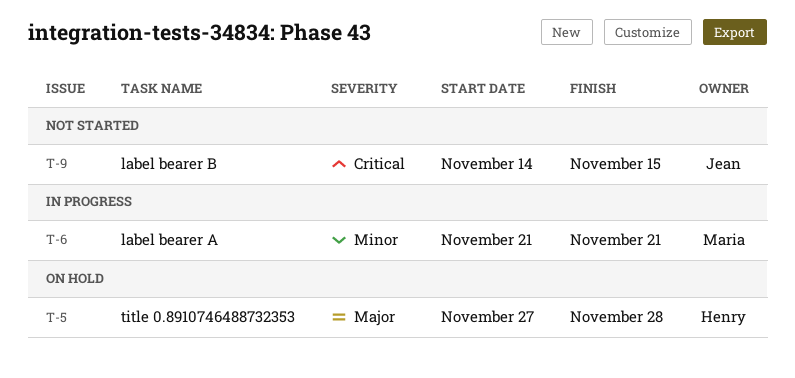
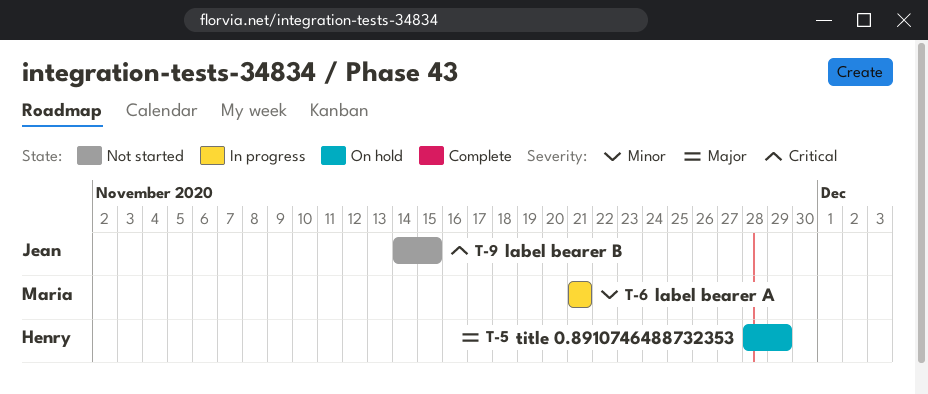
T-5, start: Nov 27 -> Nov 28
T-5, due: Nov 28 -> Nov 29

